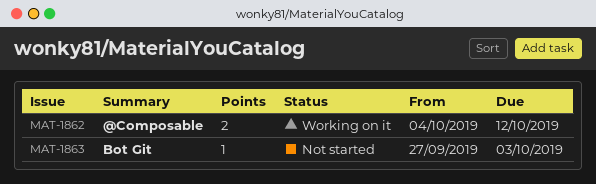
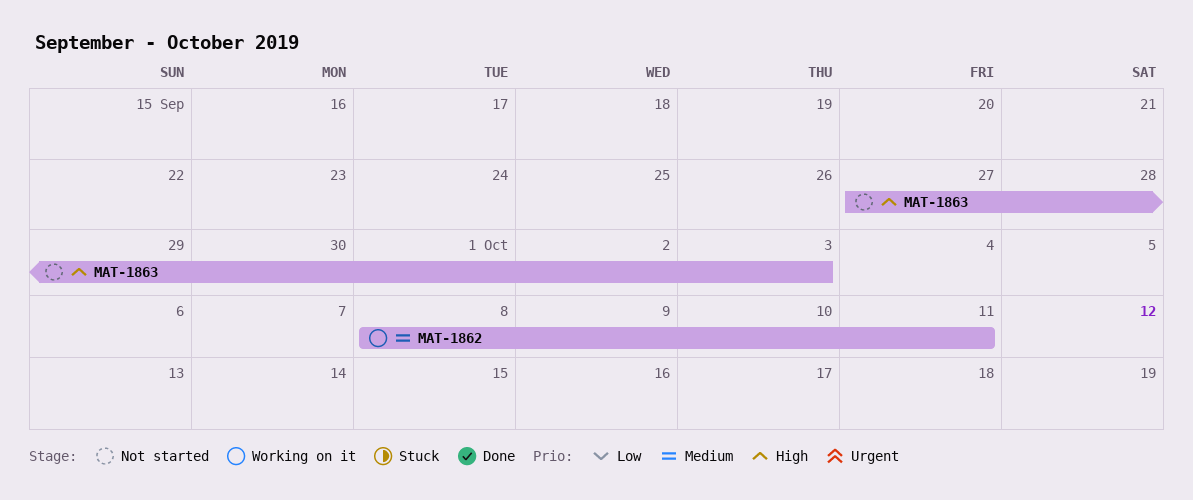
MAT-1862, start: Oct 4 -> Oct 8
MAT-1862, due: Oct 12 -> Oct 11

